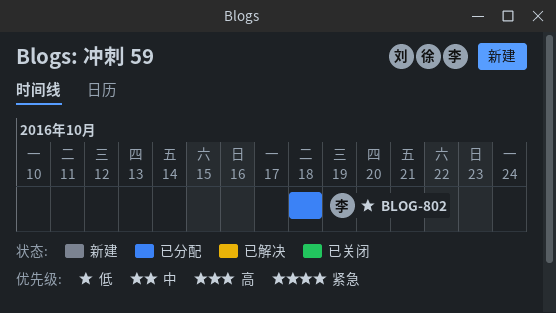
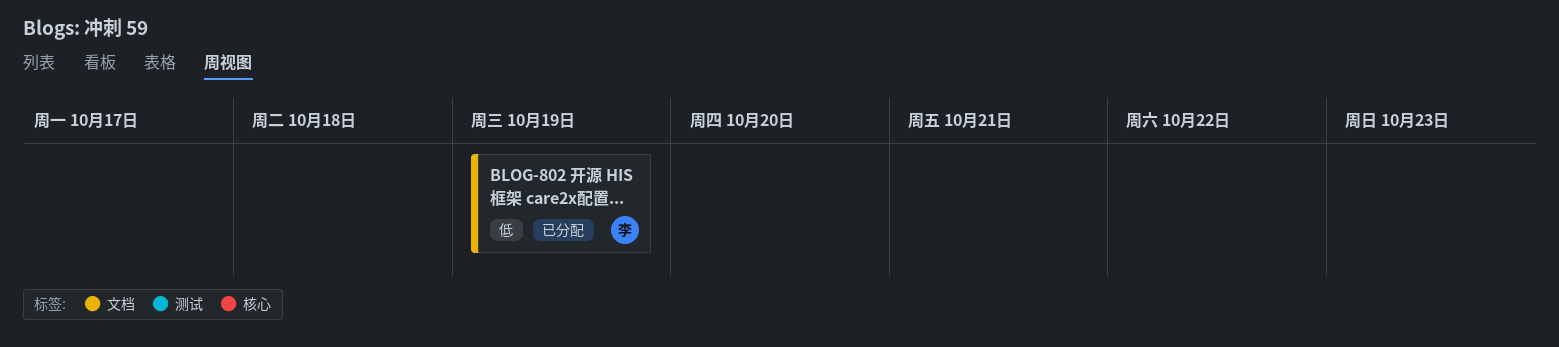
BLOG-802, due: Oct 18 -> Oct 19

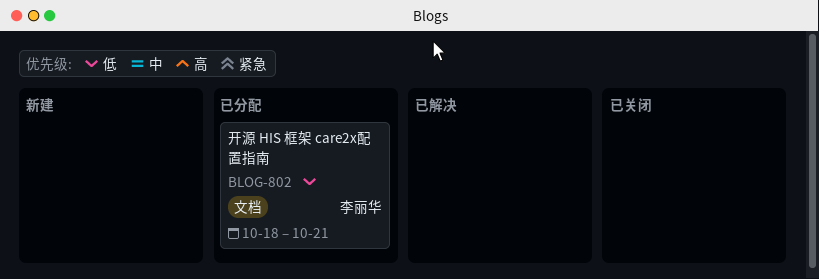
BLOG-802, due: Oct 19 -> Oct 21

